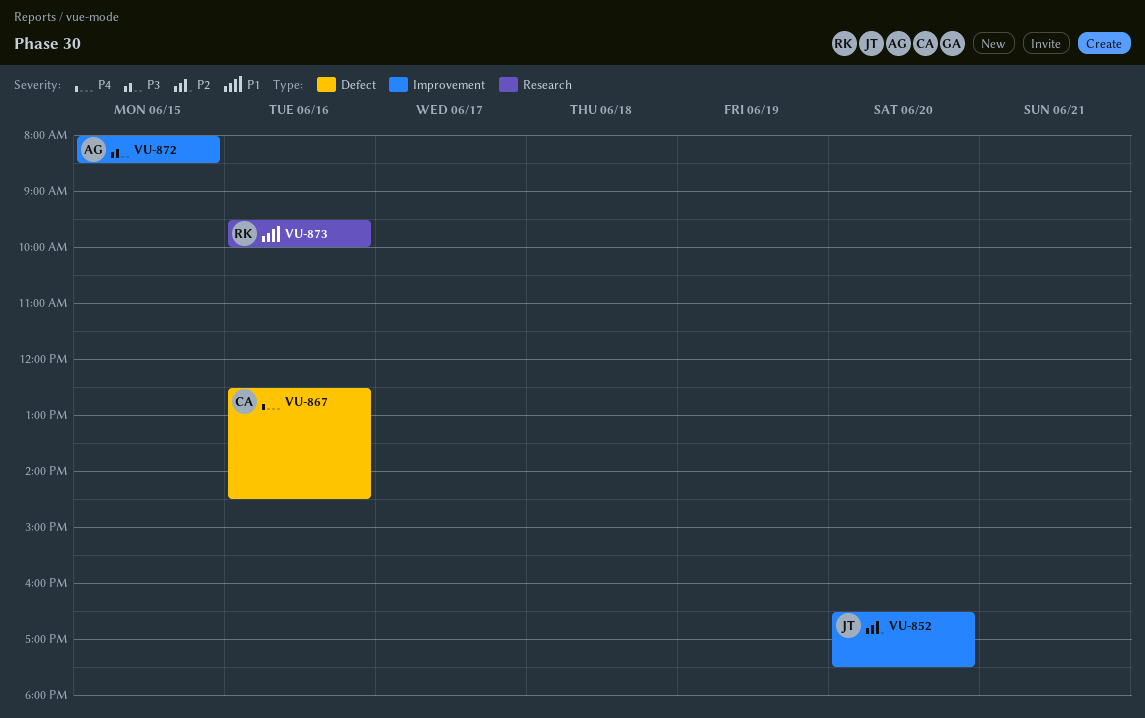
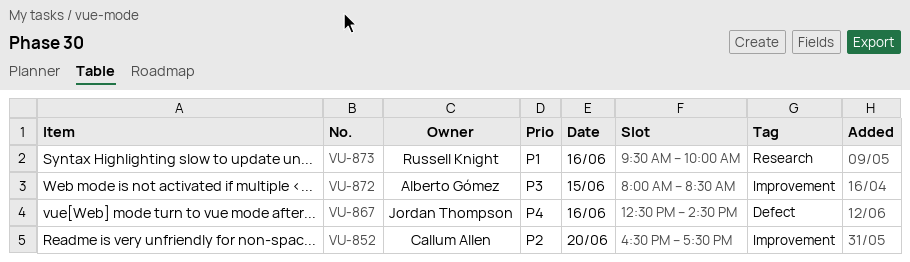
VU-852, owner: Jordan Thompson -> Callum Allen
VU-867, owner: Callum Allen -> Jordan Thompson

